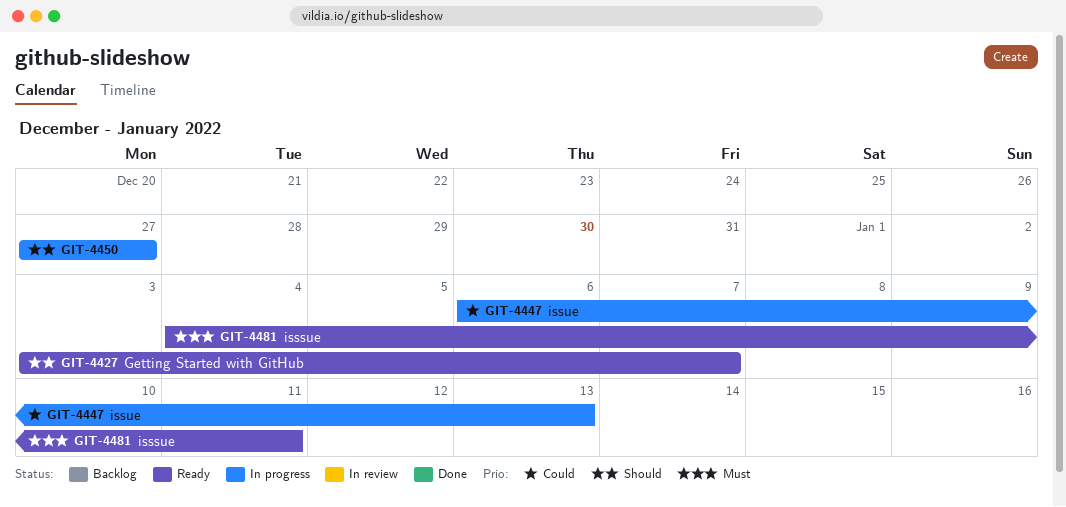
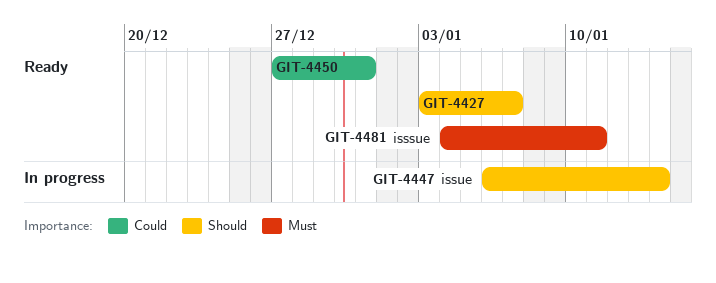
GIT-4447, priority: Could -> Should
GIT-4447, due: Jan 13 -> Jan 14
GIT-4450, status: In progress -> Ready
GIT-4450, priority: Should -> Could
GIT-4450, due: Dec 27 -> Dec 31

